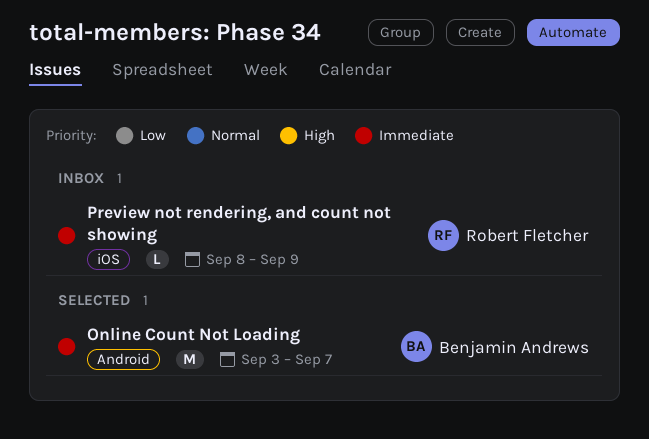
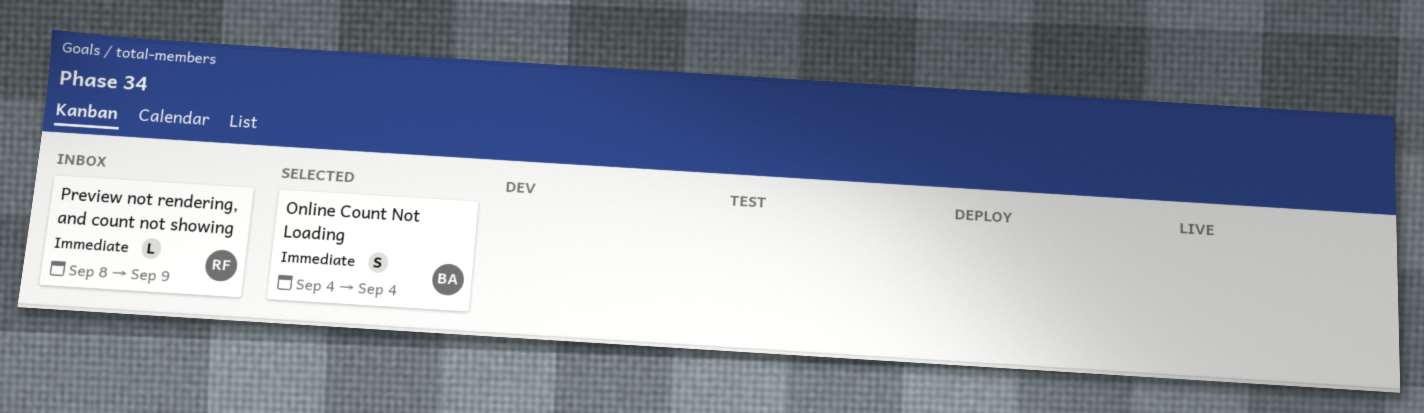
Online Count Not Loading, estimate: M -> S
Online Count Not Loading, start: Sep 3 -> Sep 4
Online Count Not Loading, due: Sep 7 -> Sep 4

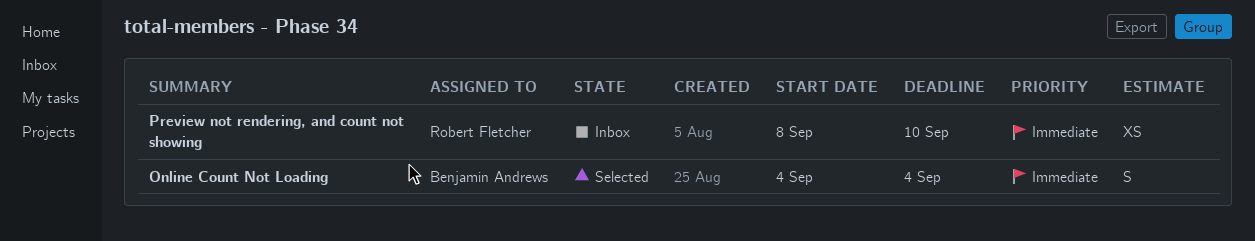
Preview not rendering, and count not showing, estimate: L -> XS
Preview not rendering, and count not showing, due: Sep 9 -> Sep 10

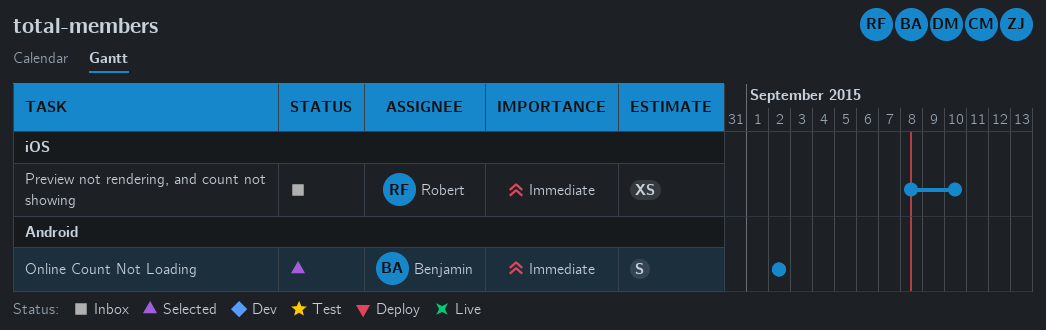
Online Count Not Loading, start: Sep 4 -> Sep 2
Online Count Not Loading, due: Sep 4 -> Sep 2

